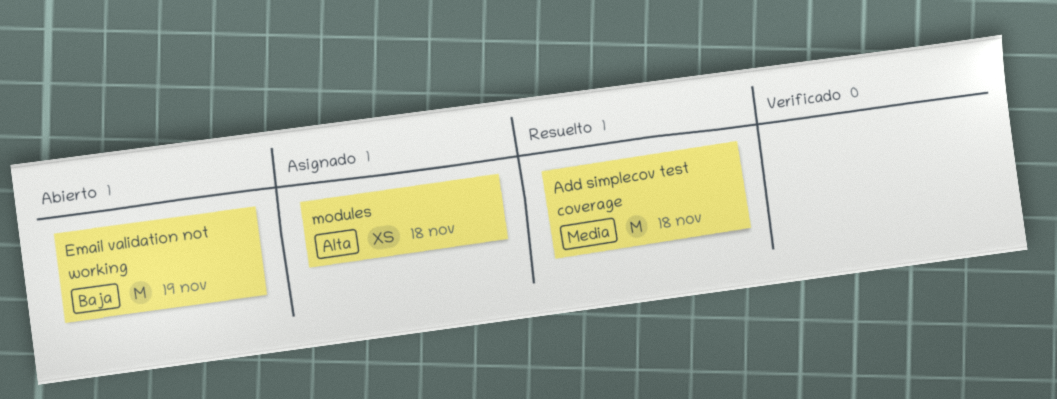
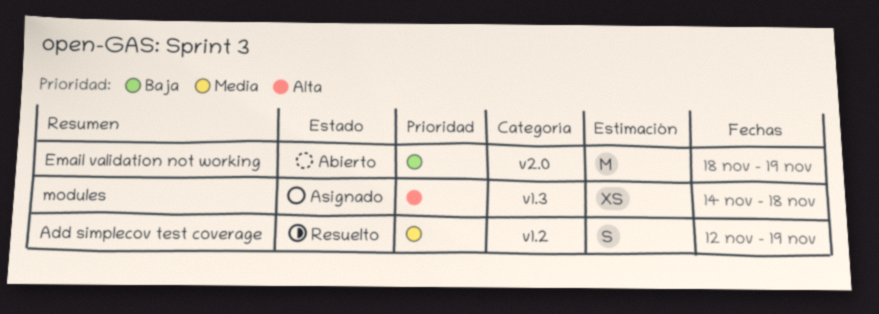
Add simplecov test coverage, estimate: M -> S
Add simplecov test coverage, due: Nov 18 -> Nov 19

